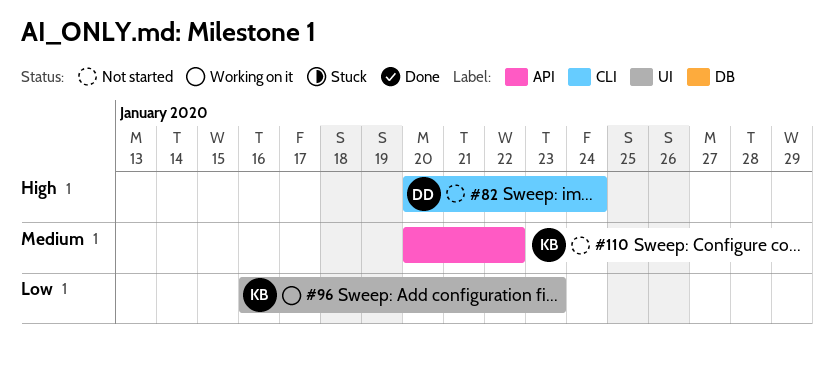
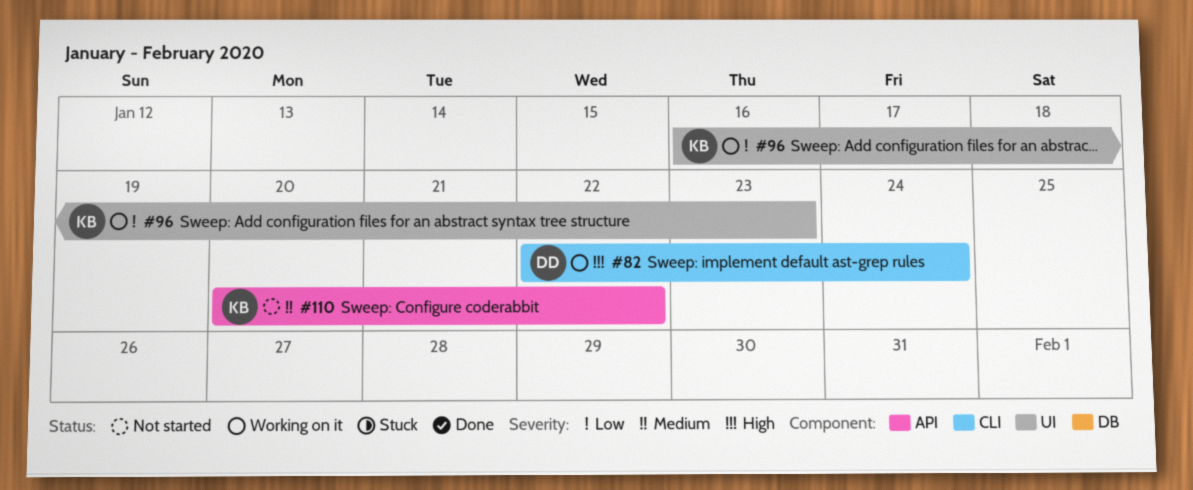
#82, status: Not started -> Working on it
#82, start: Jan 20 -> Jan 22

